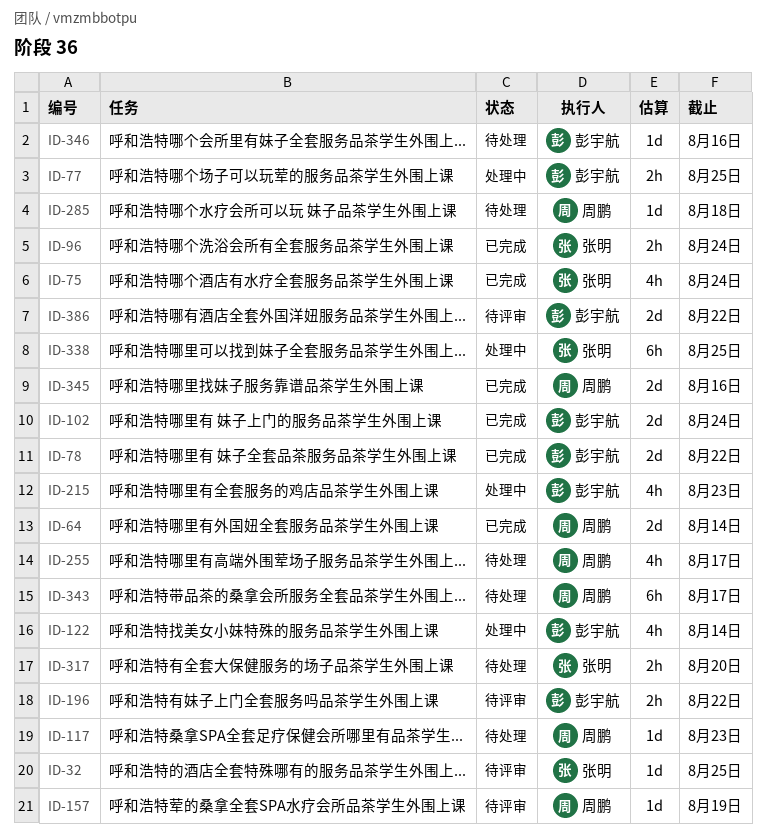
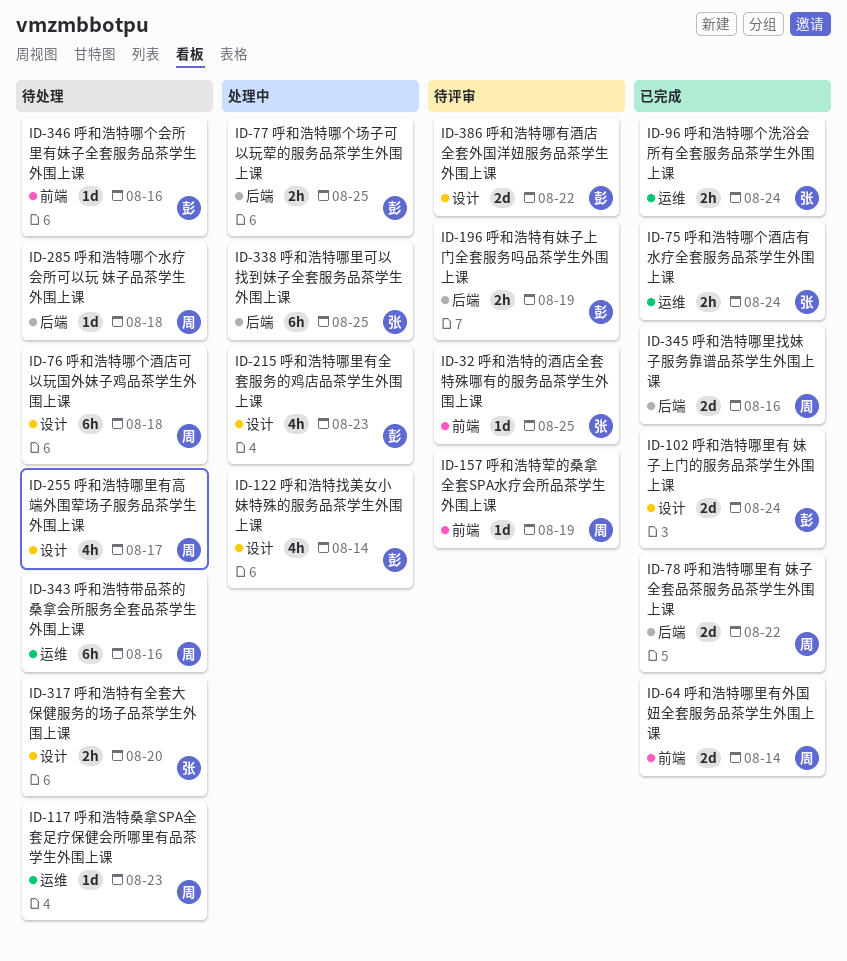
ID-75, estimate: 4h -> 2h
ID-76: none -> present
ID-78, owner: 彭宇航 -> 周鹏
ID-196, due: Aug 22 -> Aug 19
ID-343, due: Aug 17 -> Aug 16

